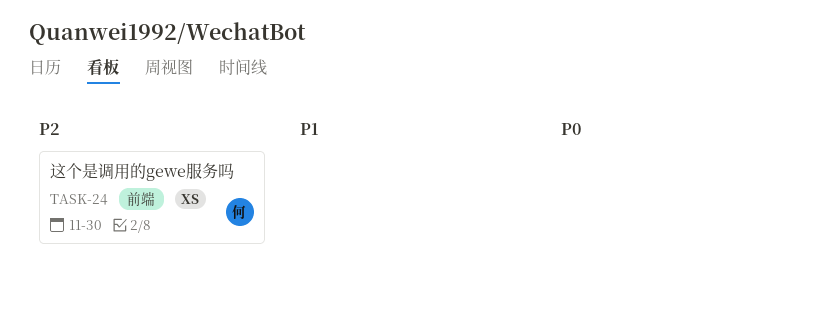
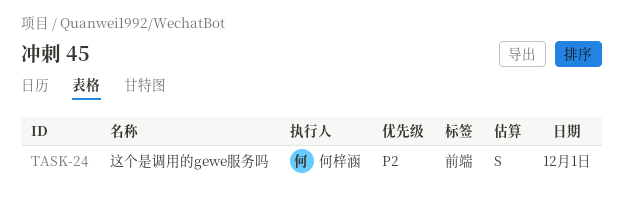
TASK-24, estimate: XS -> S
TASK-24, day: Nov 30 -> Dec 1

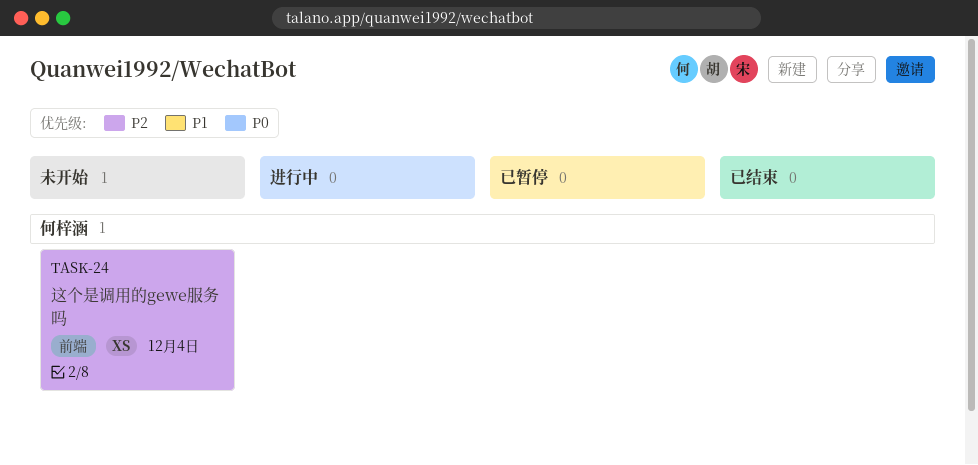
TASK-24, estimate: S -> XS
TASK-24, day: Dec 1 -> Dec 4

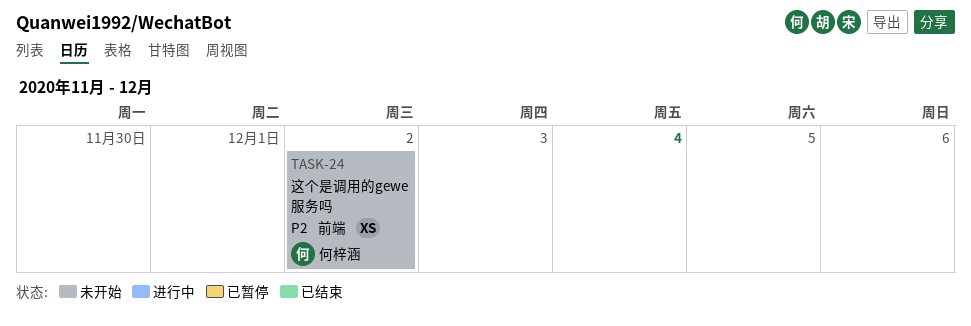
TASK-24, day: Dec 4 -> Dec 2

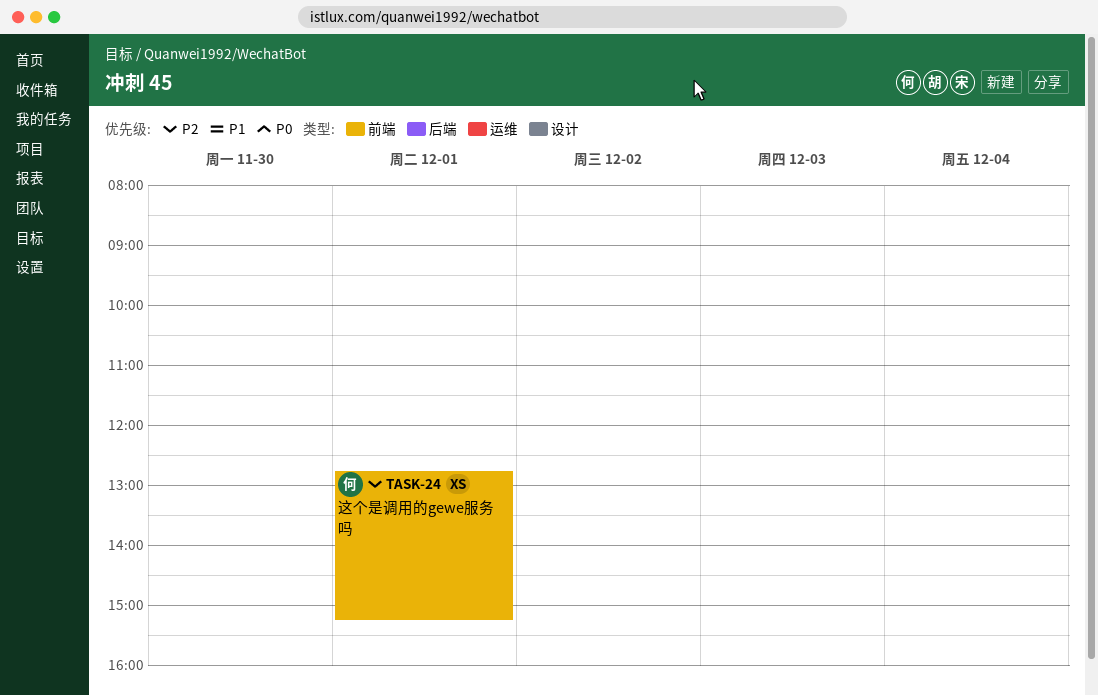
TASK-24, day: Dec 2 -> Dec 1

